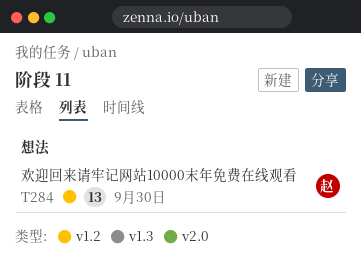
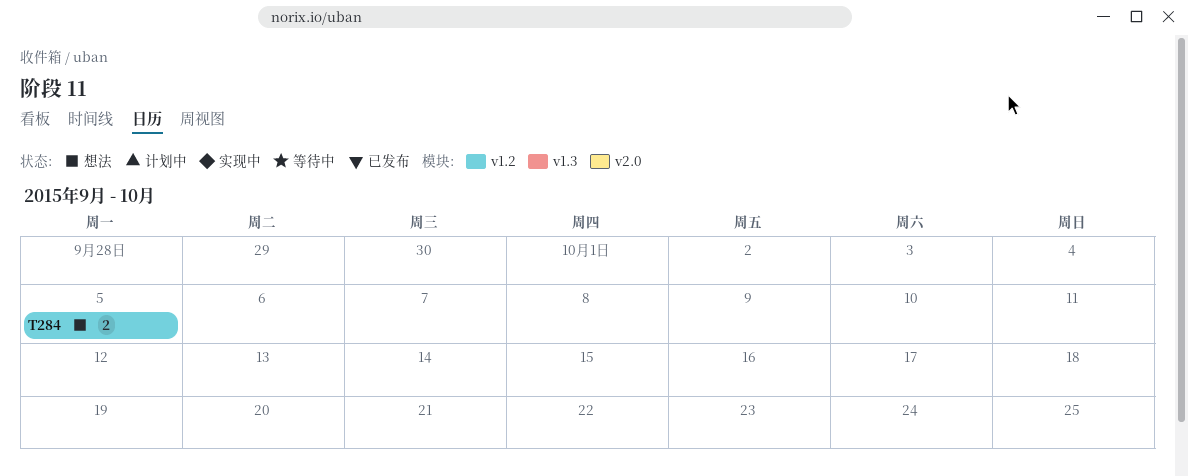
T284, estimate: 13 -> 2
T284, due: Sep 30 -> Oct 5

